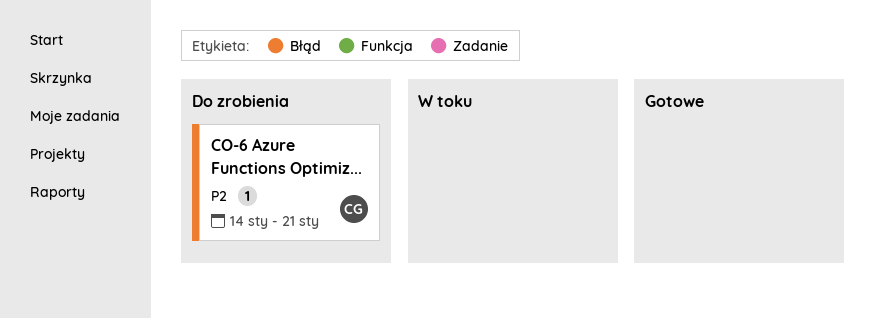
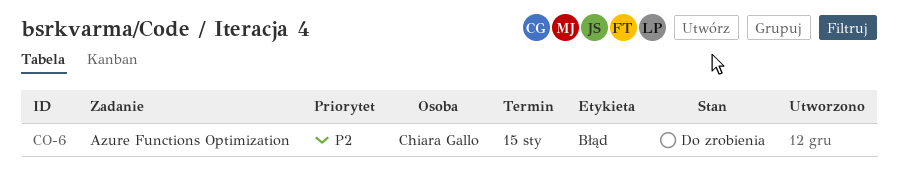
CO-6, due: Jan 21 -> Jan 15

